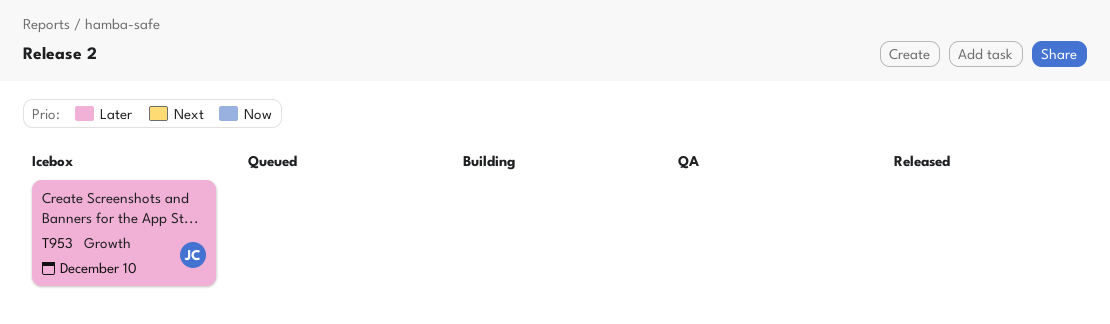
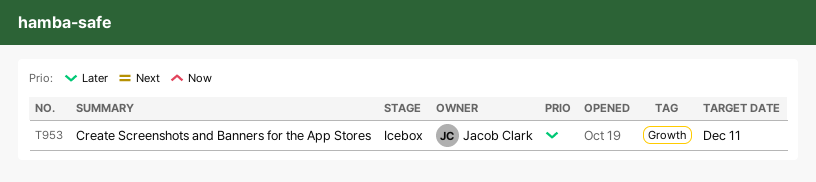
T953, due: Dec 10 -> Dec 11

